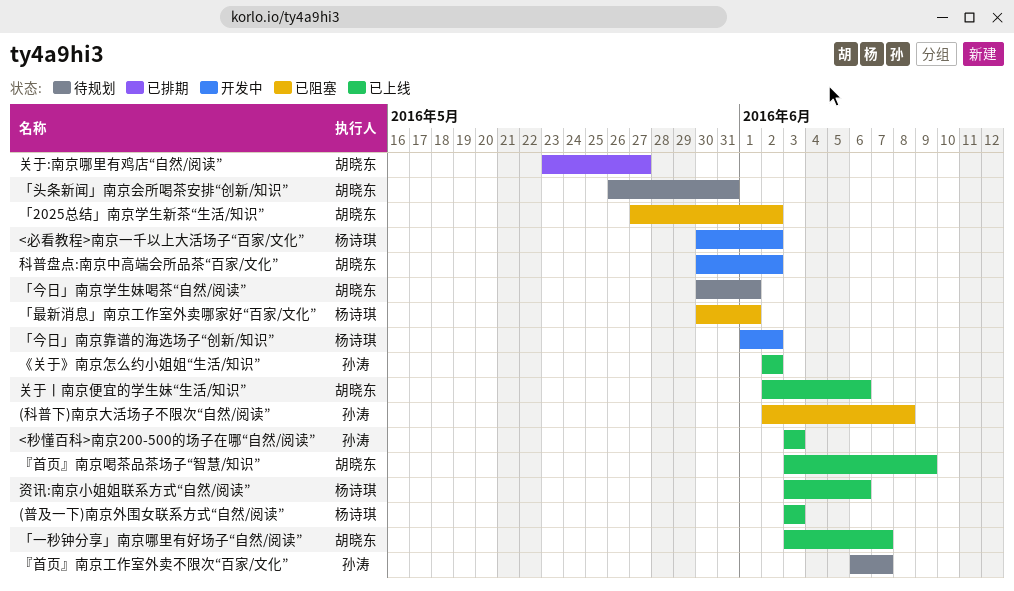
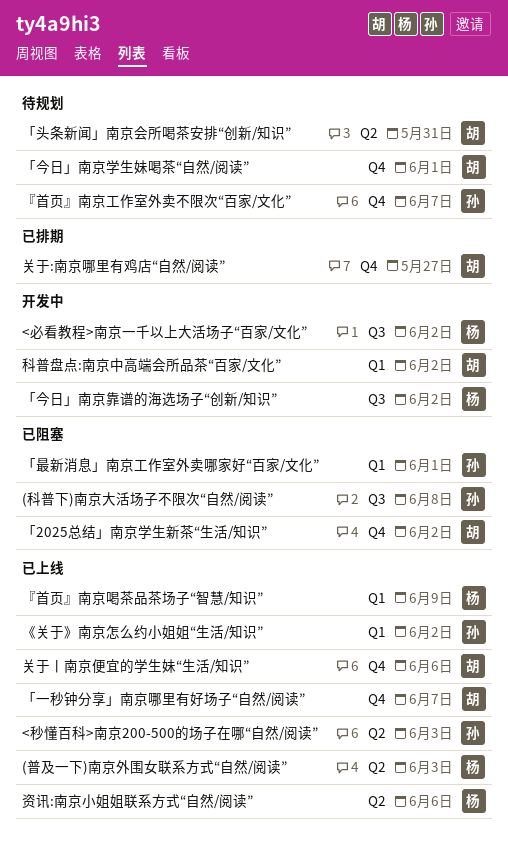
「最新消息」南京工作室外卖哪家好“百家/文化”, owner: 杨诗琪 -> 孙涛
『首页』南京喝茶品茶场子“智慧/知识”, owner: 胡晓东 -> 杨诗琪

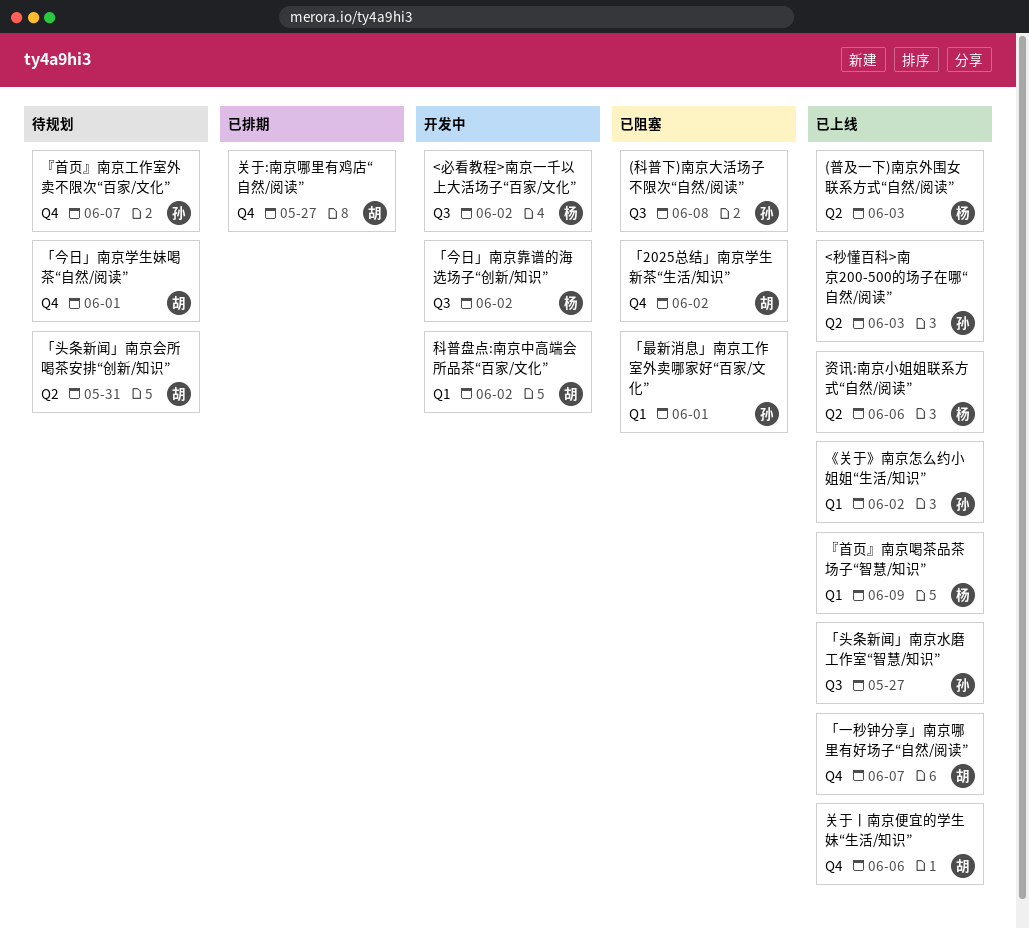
「头条新闻」南京水磨工作室“智慧/知识”: none -> present

